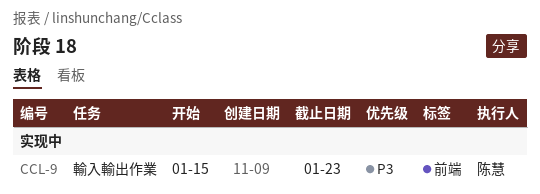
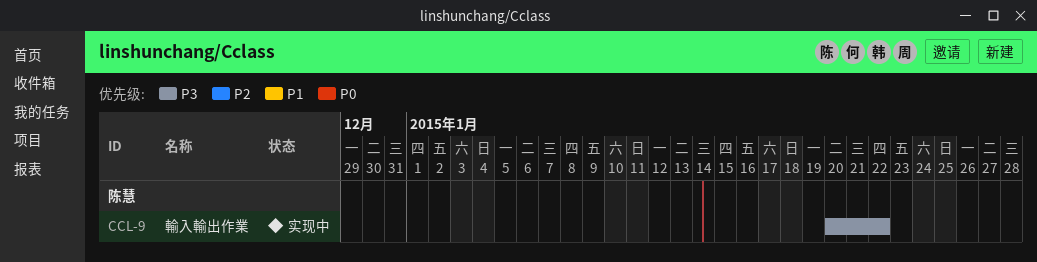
CCL-9, start: Jan 15 -> Jan 20
CCL-9, due: Jan 23 -> Jan 22

